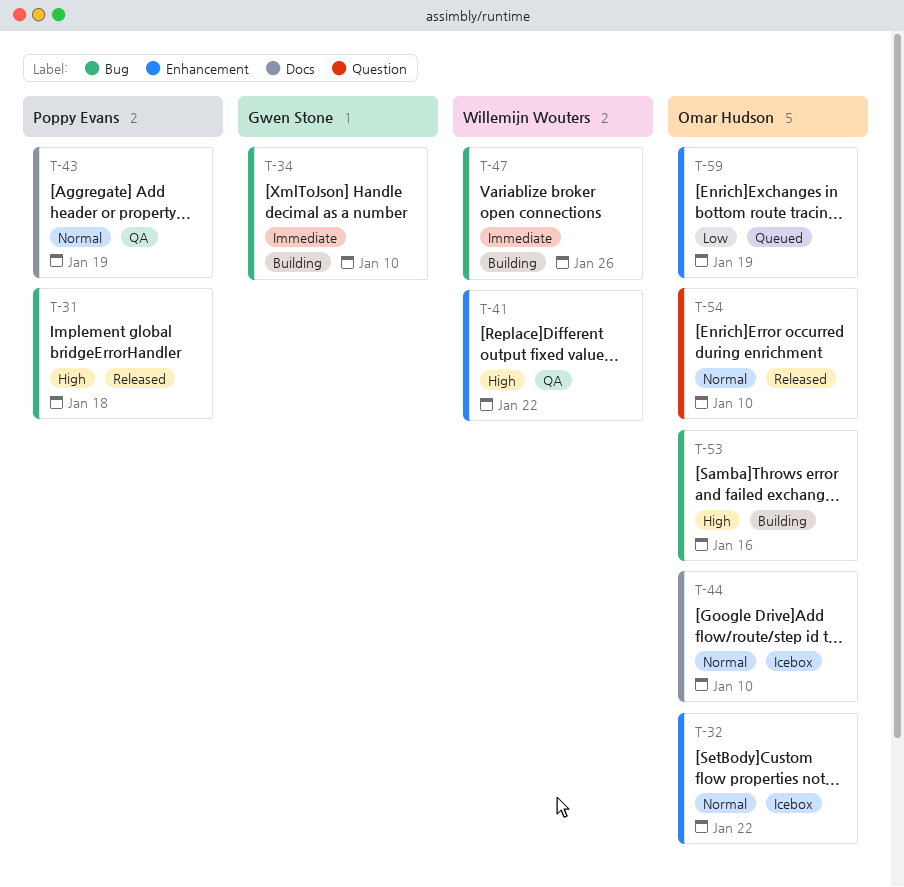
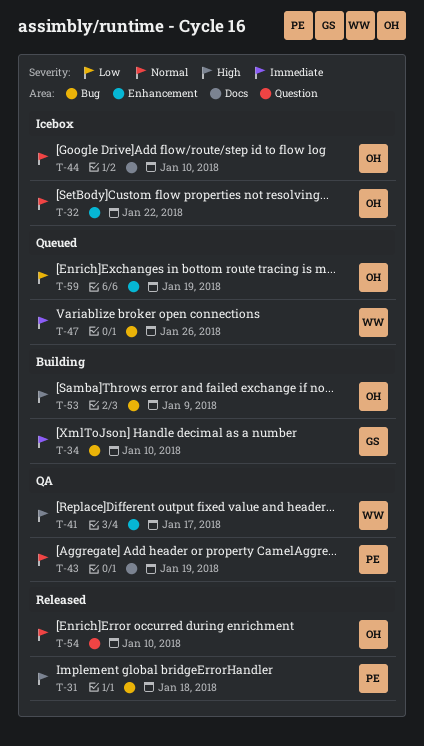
T-41, due: Jan 22 -> Jan 17
T-47, status: Building -> Queued
T-53, due: Jan 16 -> Jan 9

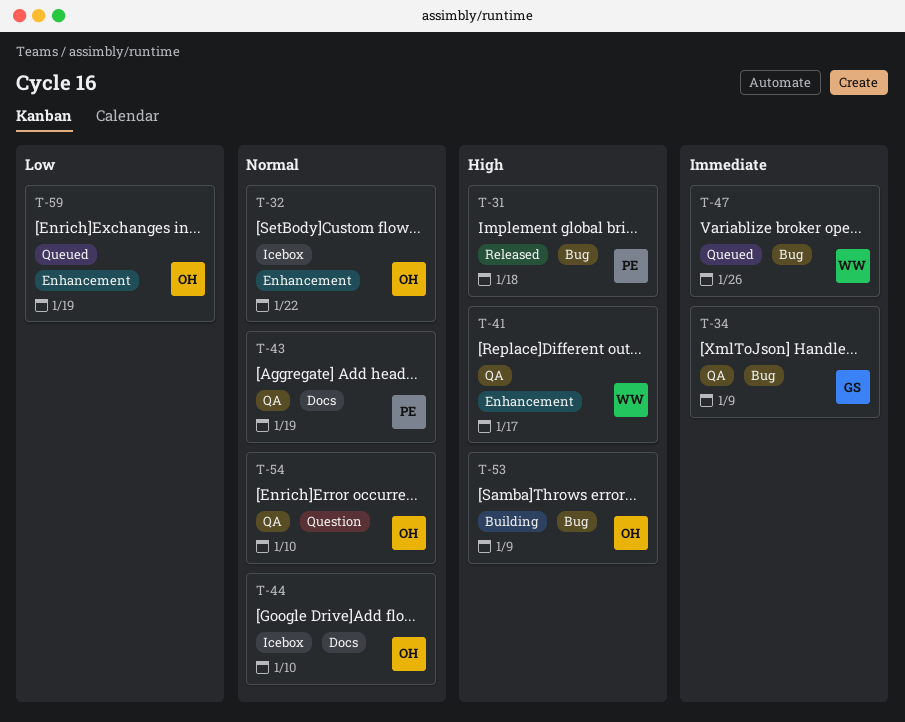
T-34, status: Building -> QA
T-34, due: Jan 10 -> Jan 9
T-54, status: Released -> QA

